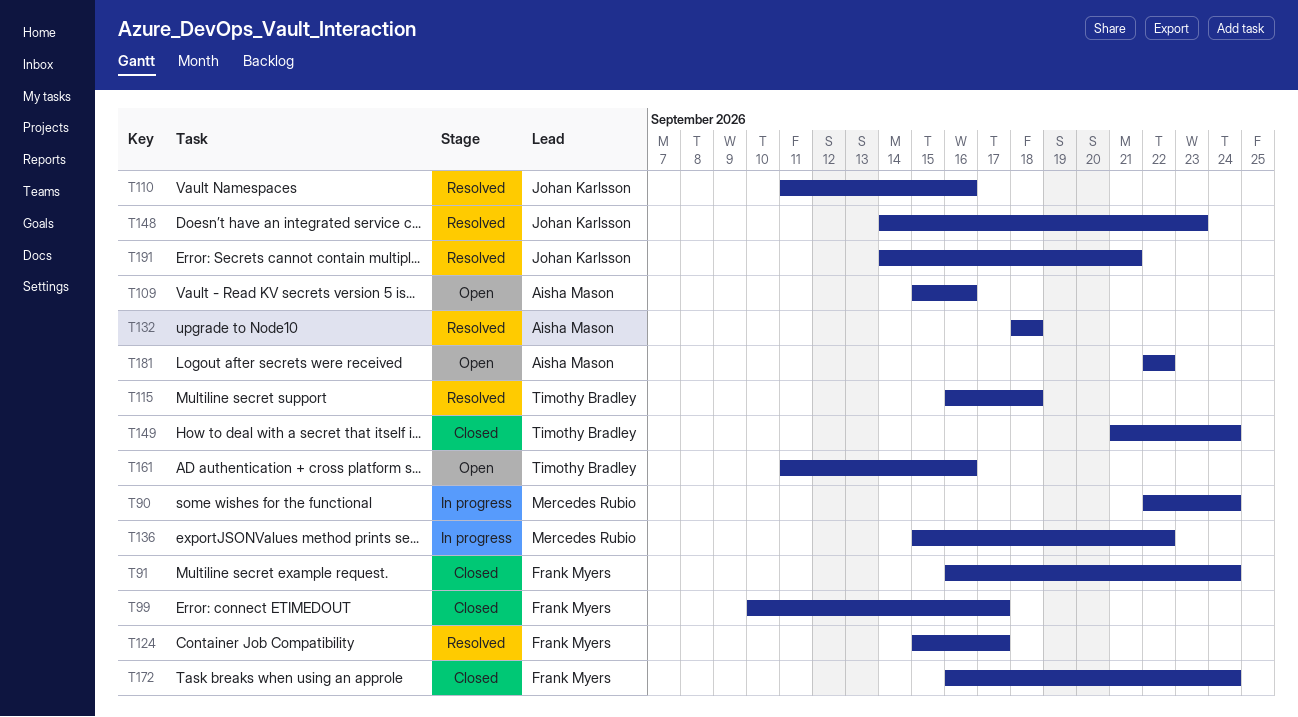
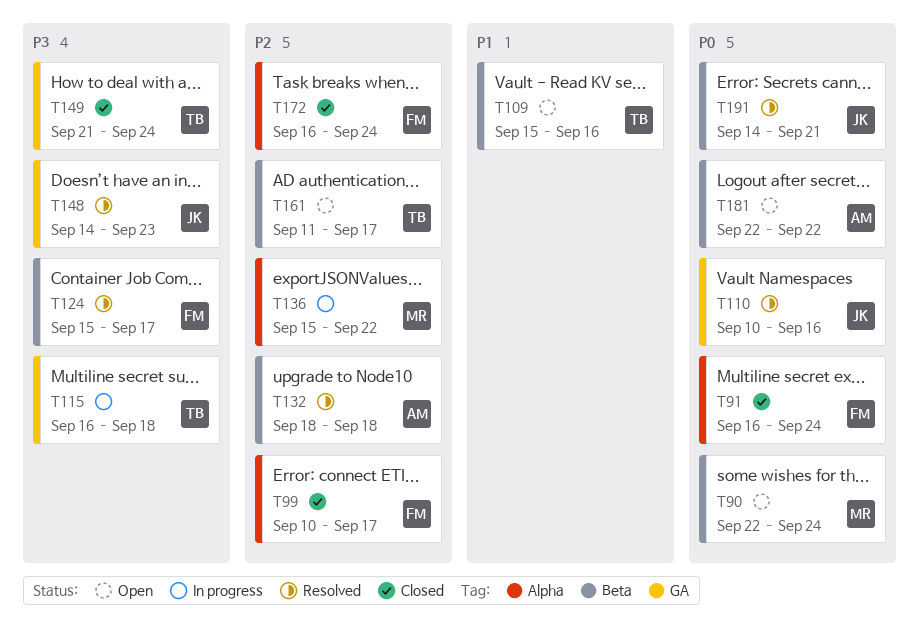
T90, status: In progress -> Open
T109, owner: Aisha Mason -> Timothy Bradley
T110, start: Sep 11 -> Sep 10
T115, status: Resolved -> In progress
T161, due: Sep 16 -> Sep 17

